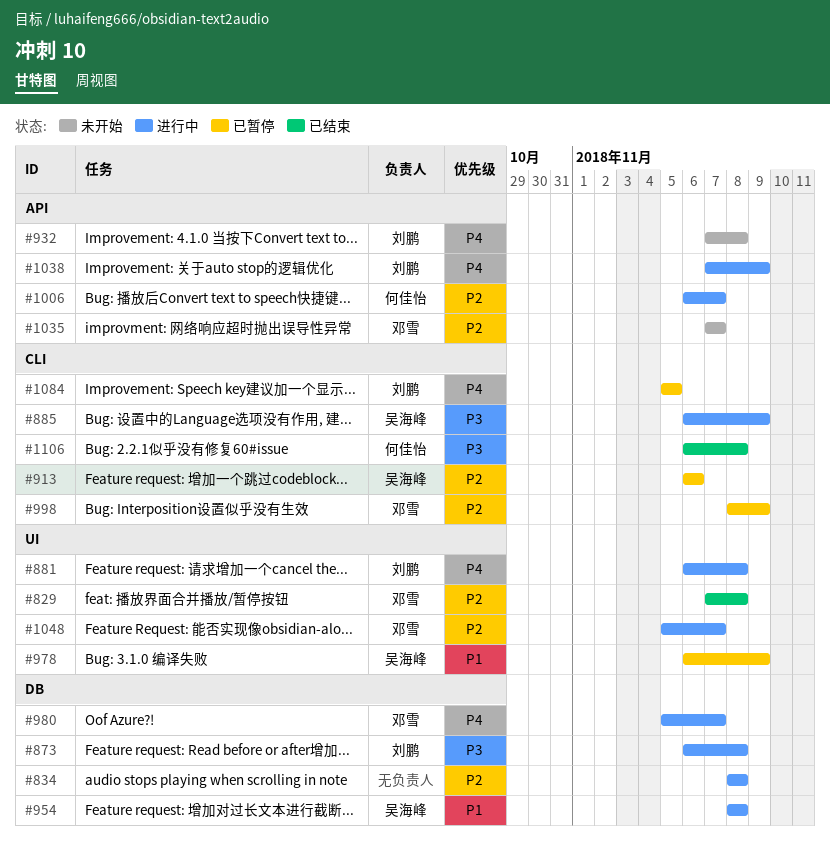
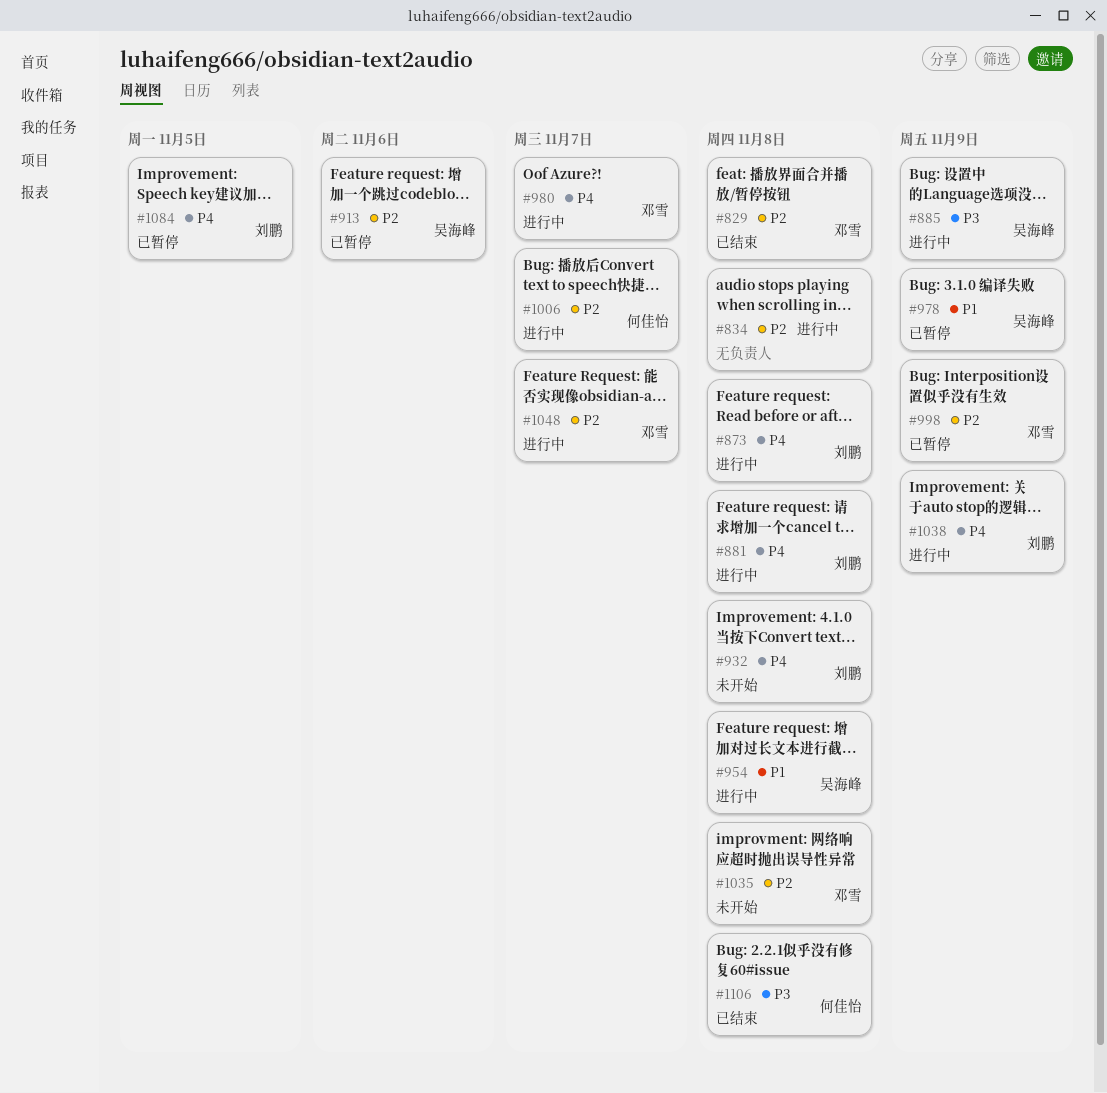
#873, priority: P3 -> P4
#1035, due: Nov 7 -> Nov 8

